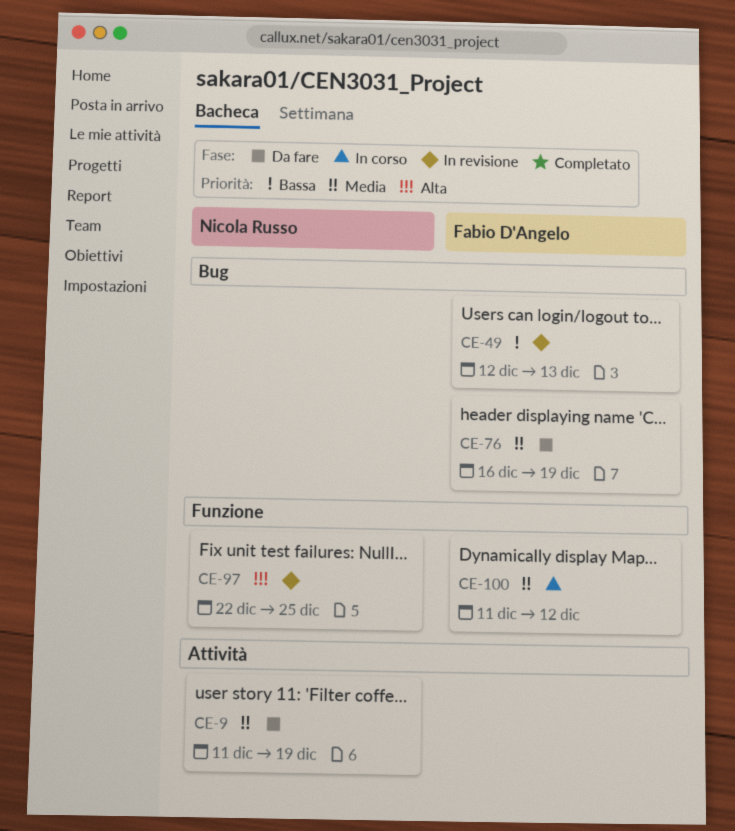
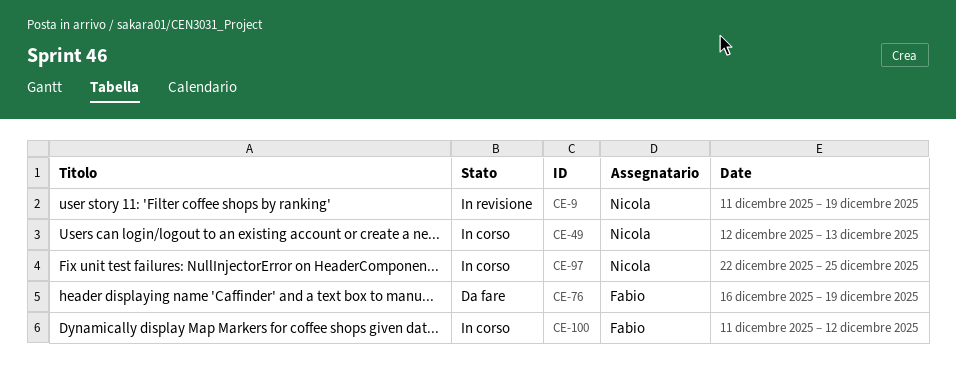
CE-9, status: Da fare -> In revisione
CE-49, status: In revisione -> In corso
CE-49, owner: Fabio D'Angelo -> Nicola Russo
CE-97, status: In revisione -> In corso

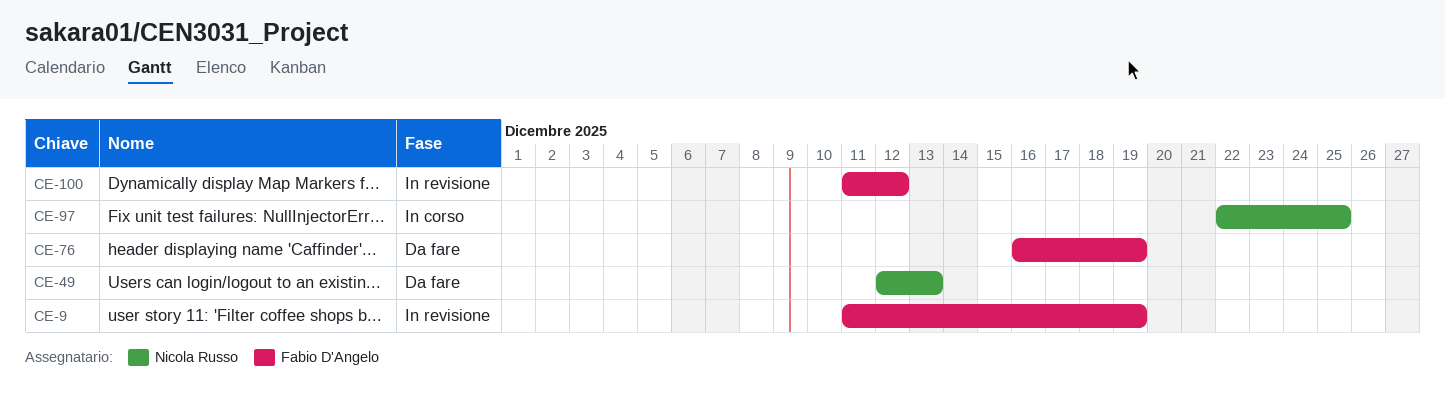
CE-9, owner: Nicola Russo -> Fabio D'Angelo
CE-49, status: In corso -> Da fare
CE-100, status: In corso -> In revisione

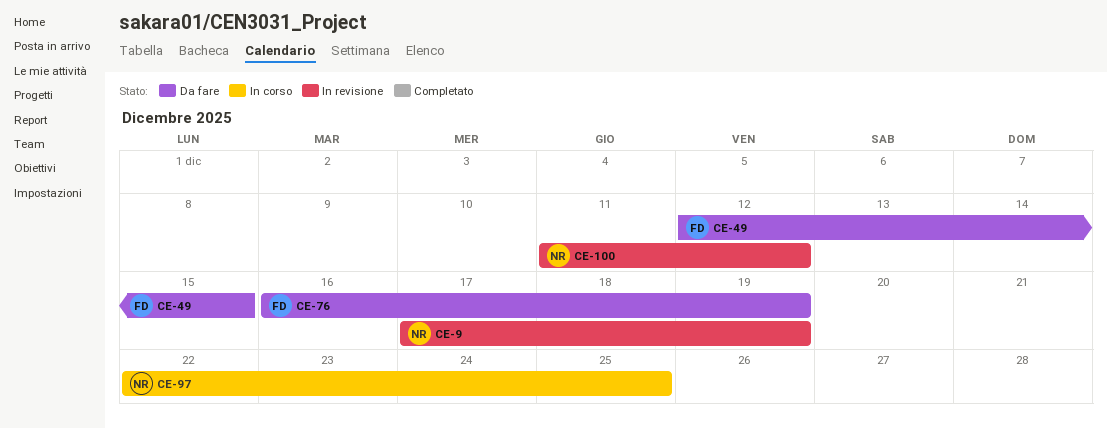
CE-9, owner: Fabio D'Angelo -> Nicola Russo
CE-9, start: Dec 11 -> Dec 17
CE-49, owner: Nicola Russo -> Fabio D'Angelo
CE-49, due: Dec 13 -> Dec 15
CE-100, owner: Fabio D'Angelo -> Nicola Russo

